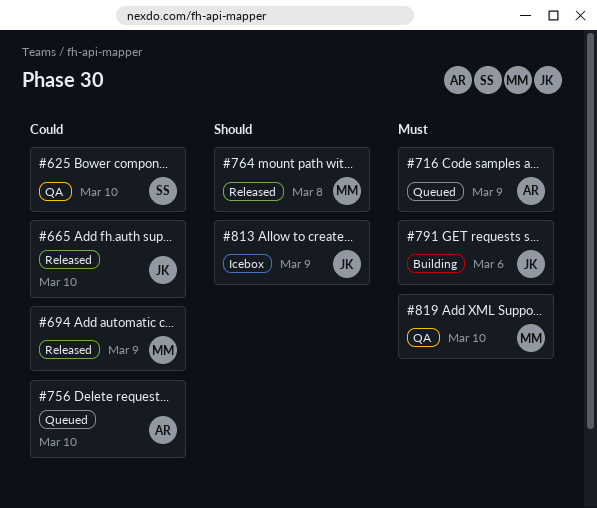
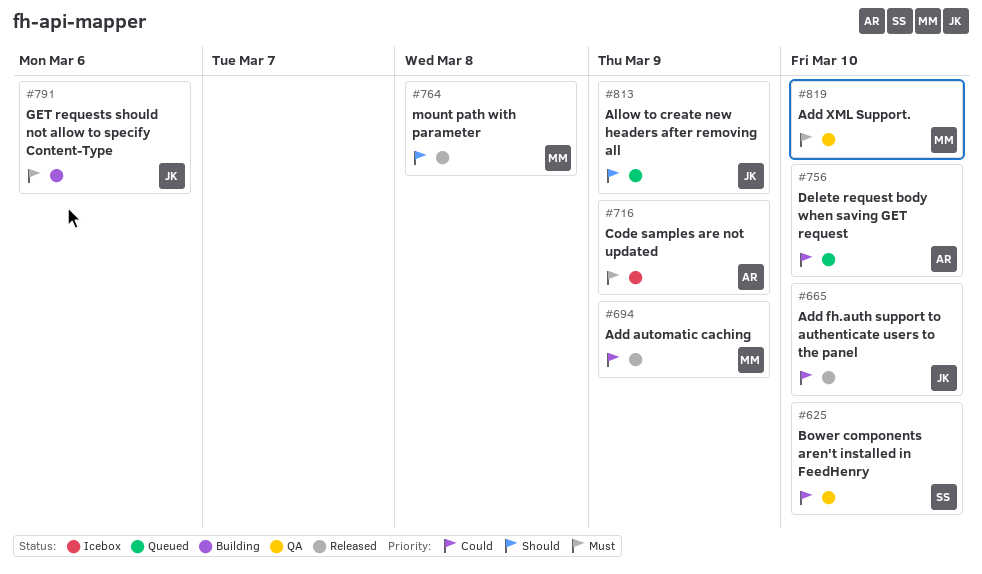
#716, status: Queued -> Icebox
#813, status: Icebox -> Queued

